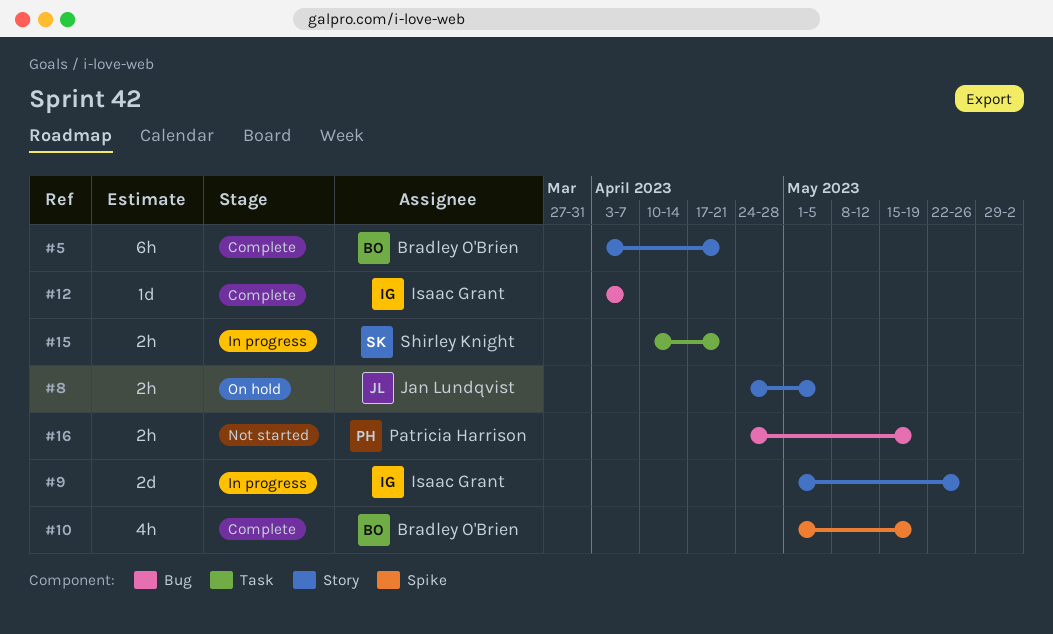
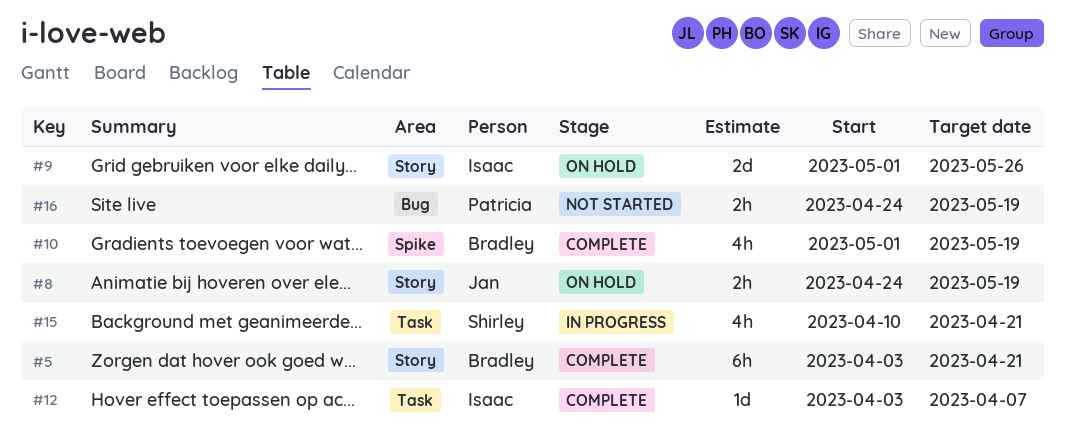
#8, due: May 5 -> May 19
#9, status: In progress -> On hold
#12, label: Bug -> Task
#15, estimate: 2h -> 4h

